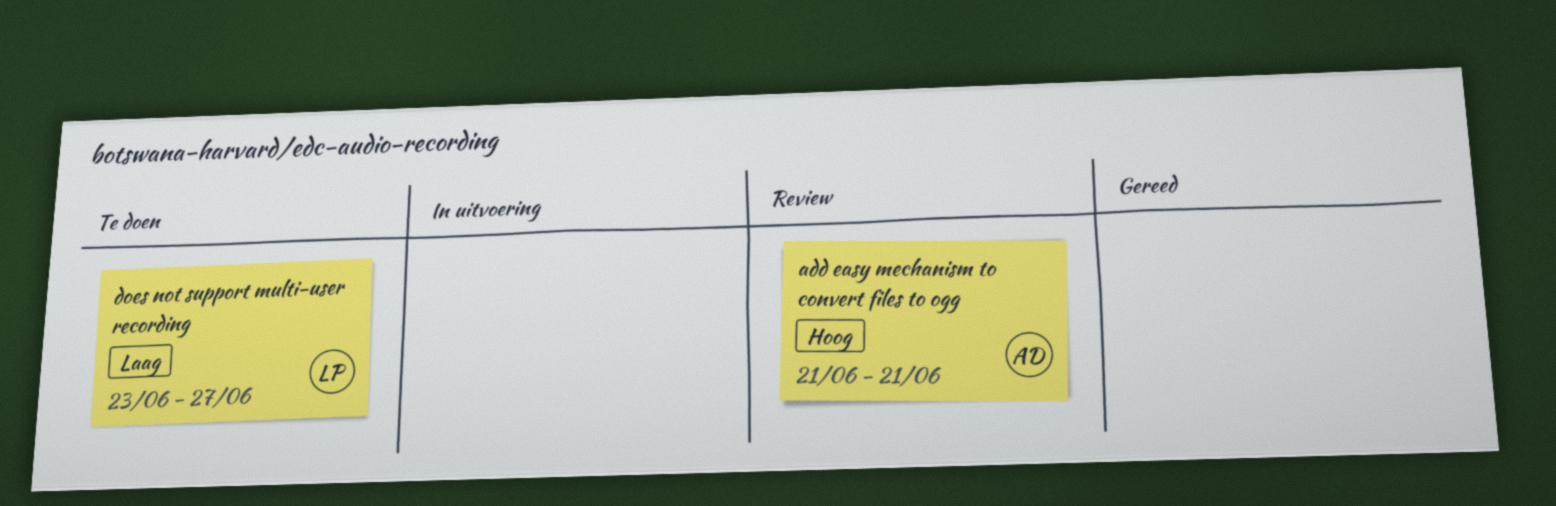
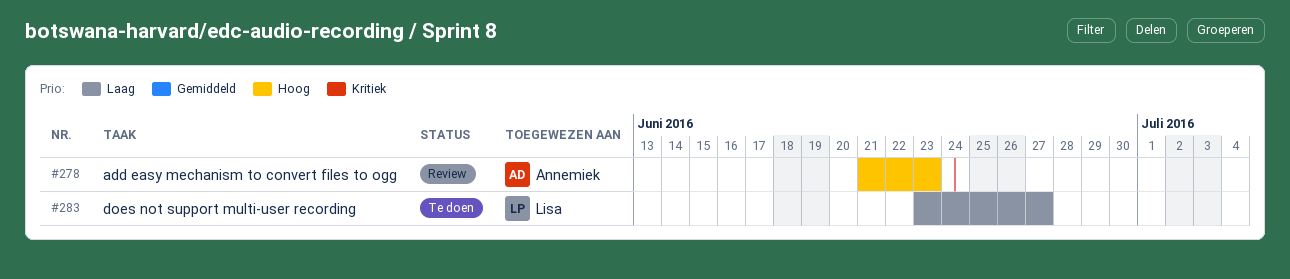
add easy mechanism to convert files to ogg, due: Jun 21 -> Jun 23

